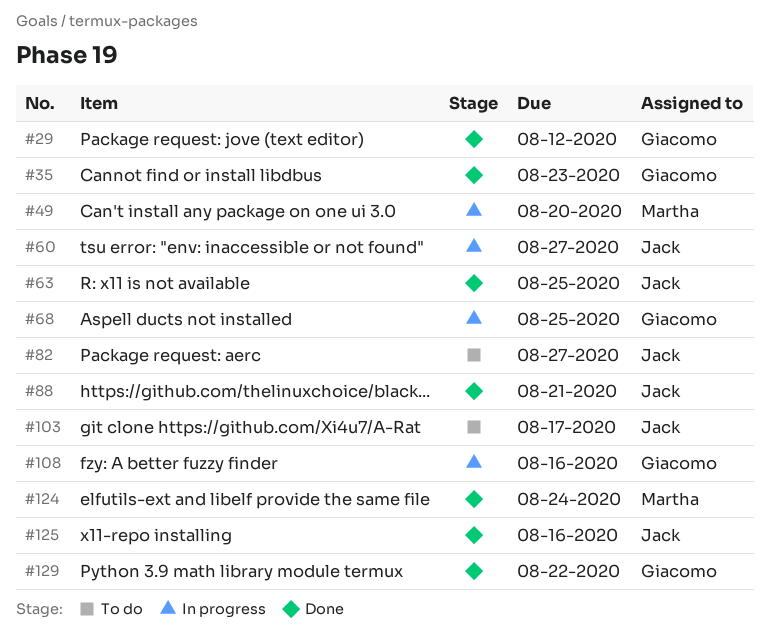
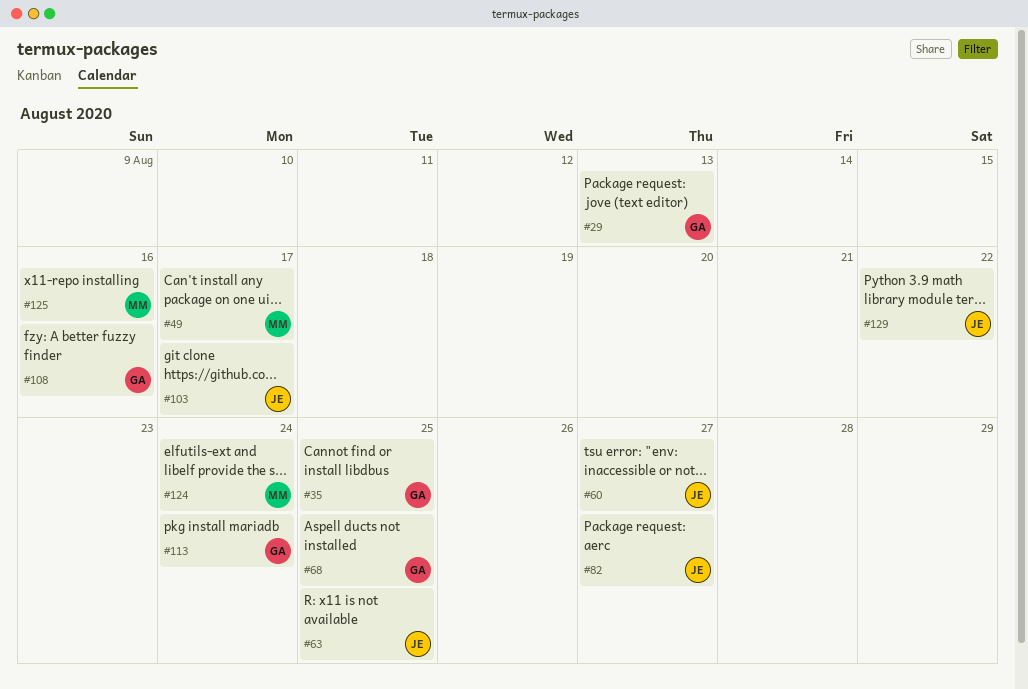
#29, due: Aug 12 -> Aug 13
#35, due: Aug 23 -> Aug 25
#49, due: Aug 20 -> Aug 17
#88: present -> none
#113: none -> present
#125, owner: Jack -> Martha
#129, owner: Giacomo -> Jack

